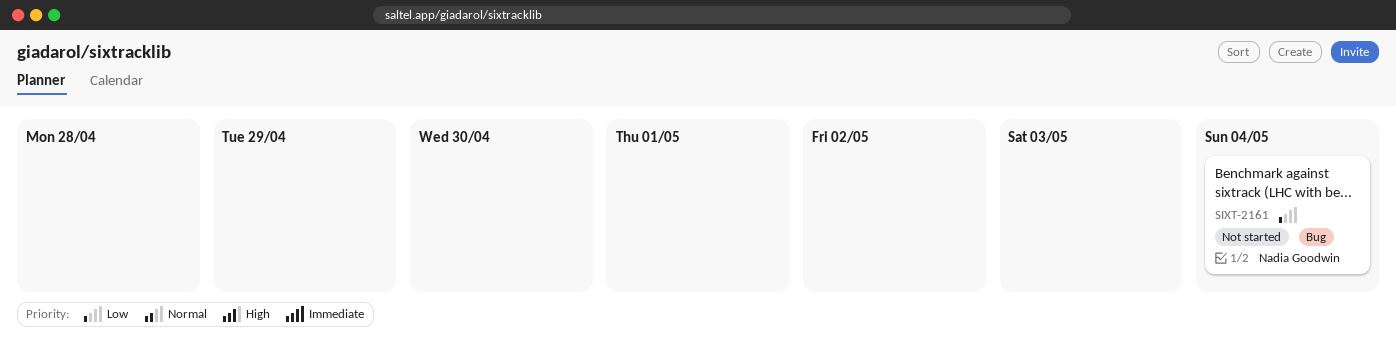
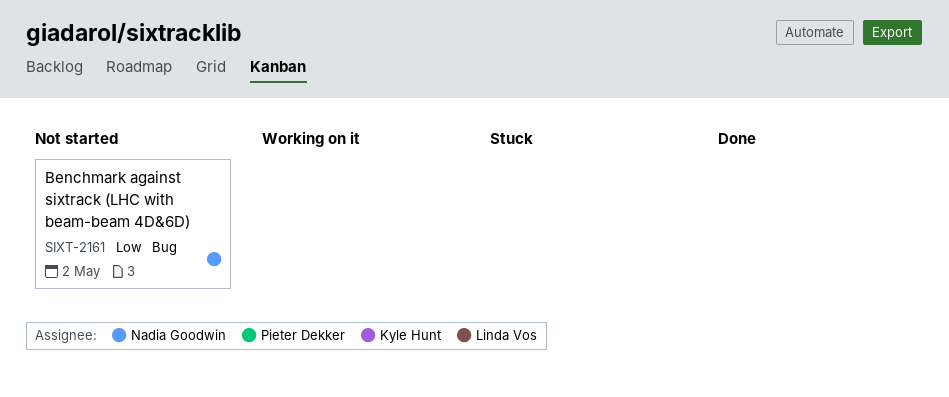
SIXT-2161, due: May 4 -> May 2

